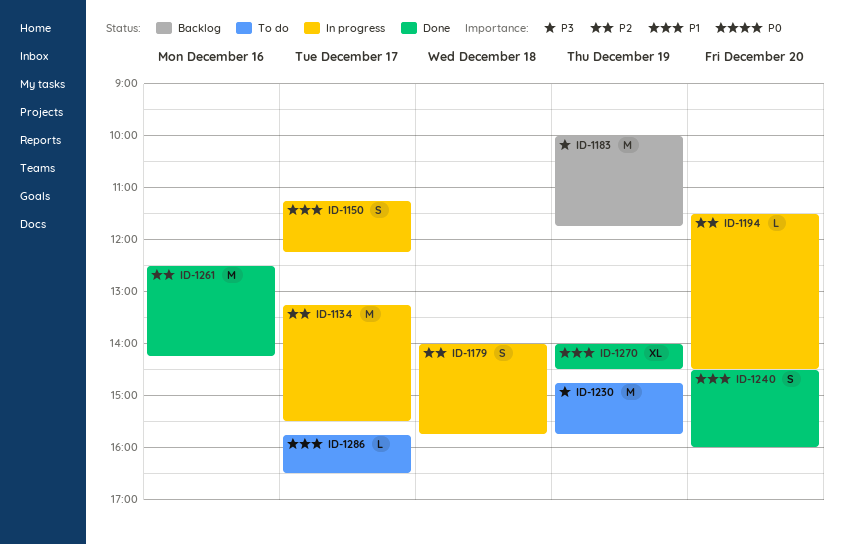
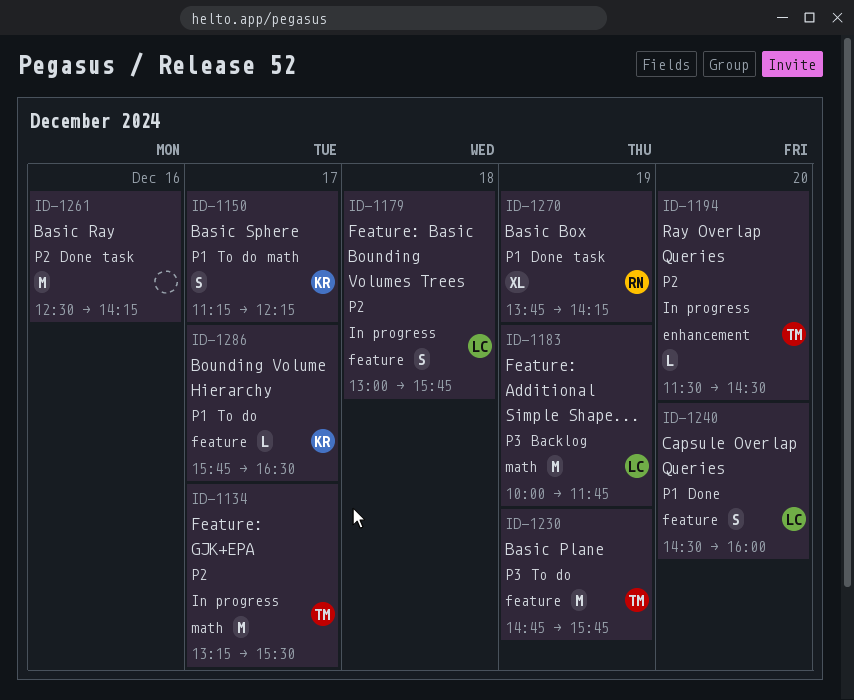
ID-1150, status: In progress -> To do
ID-1179, begins: 14:00 -> 13:00
ID-1270, begins: 14:00 -> 13:45
ID-1270, ends: 14:30 -> 14:15

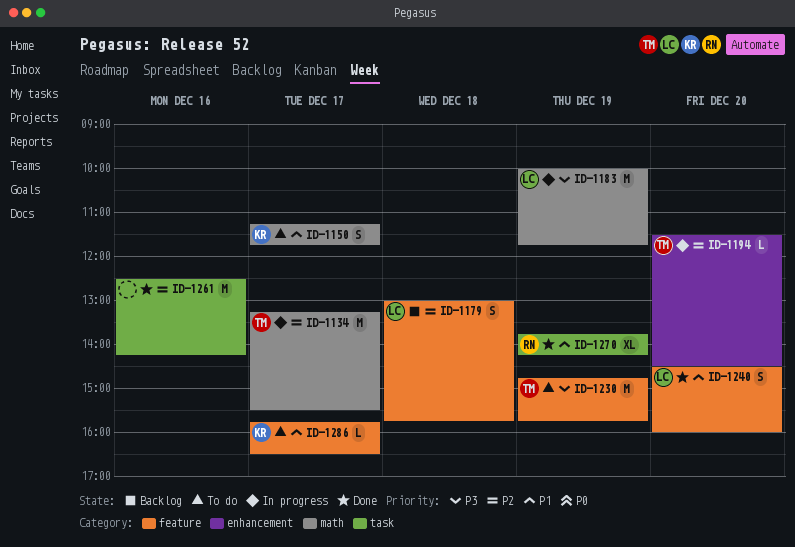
ID-1150, ends: 12:15 -> 11:45
ID-1179, status: In progress -> Backlog
ID-1183, status: Backlog -> In progress

